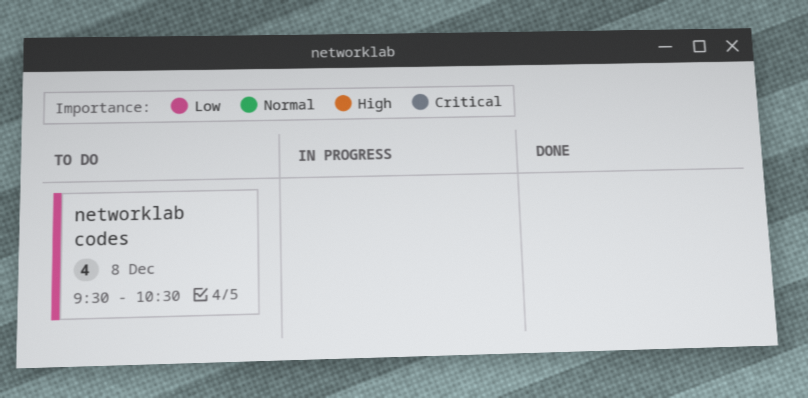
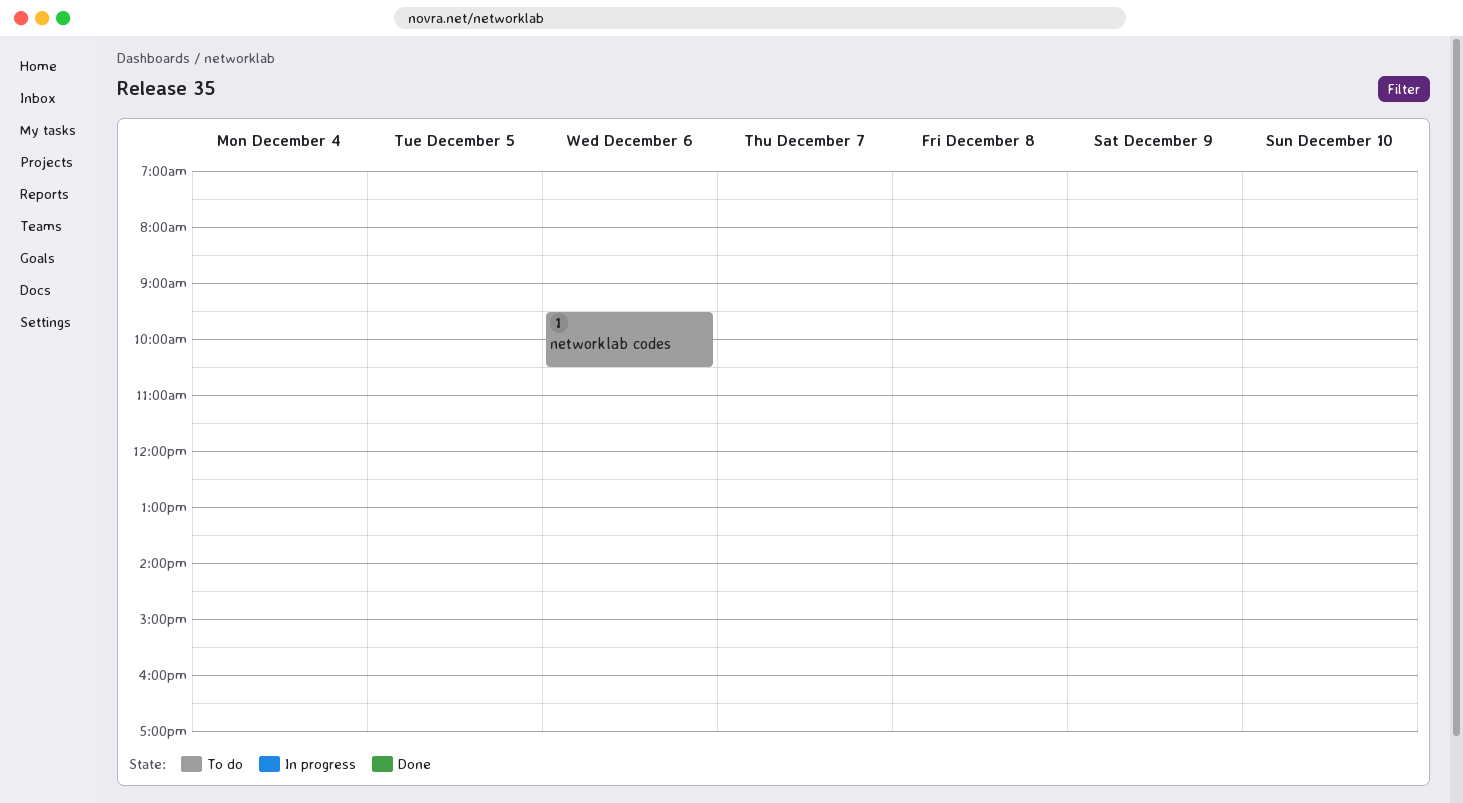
networklab codes, estimate: 4 -> 1
networklab codes, day: Dec 8 -> Dec 6

